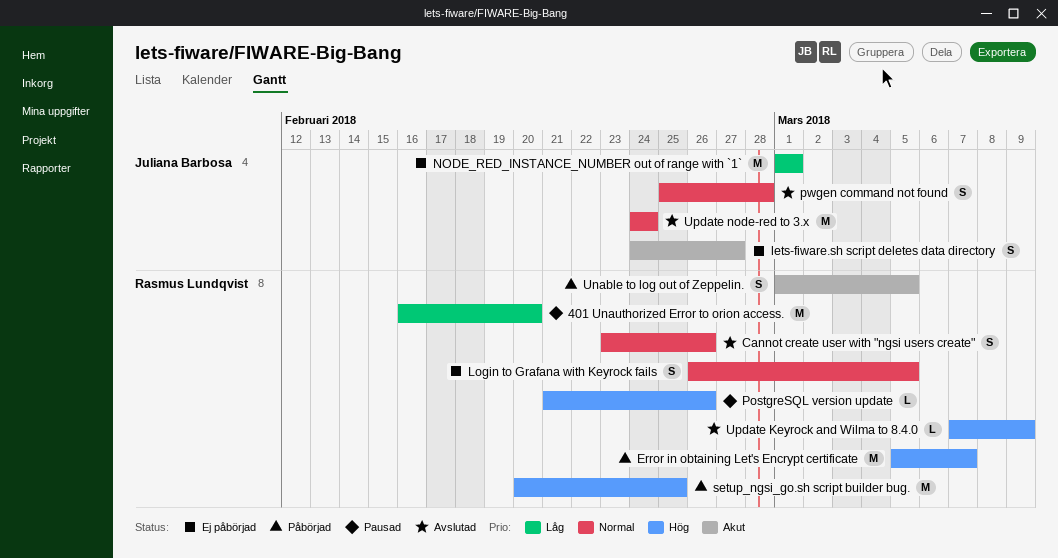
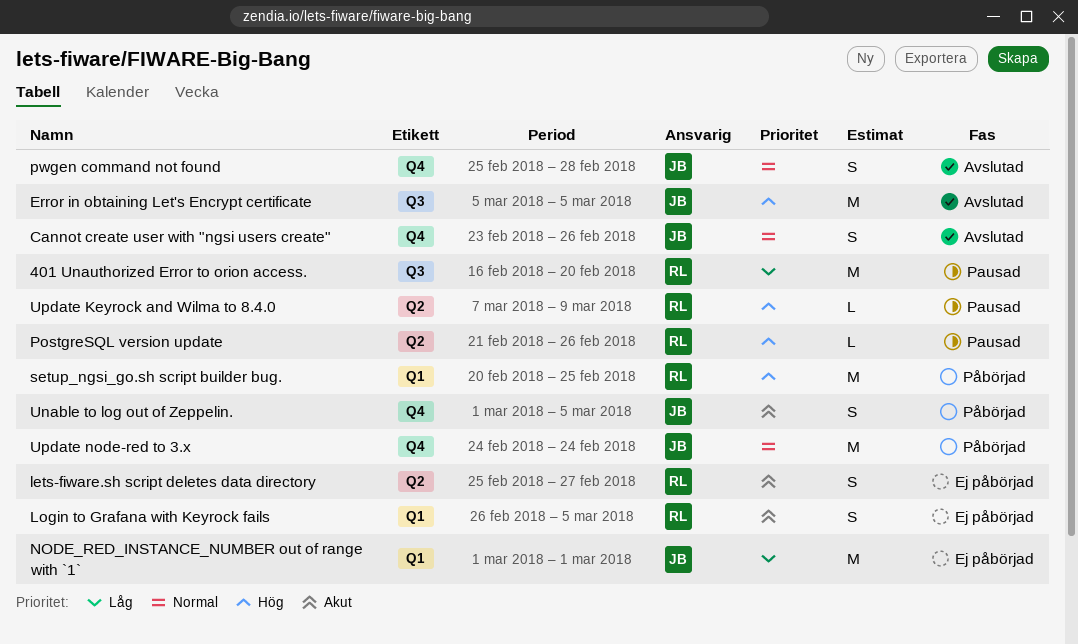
Cannot create user with "ngsi users create", owner: Rasmus Lundqvist -> Juliana Barbosa
Error in obtaining Let's Encrypt certificate, status: Påbörjad -> Avslutad
Error in obtaining Let's Encrypt certificate, owner: Rasmus Lundqvist -> Juliana Barbosa
Error in obtaining Let's Encrypt certificate, due: Mar 7 -> Mar 5
lets-fiware.sh script deletes data directory, owner: Juliana Barbosa -> Rasmus Lundqvist
lets-fiware.sh script deletes data directory, start: Feb 24 -> Feb 25
Login to Grafana with Keyrock fails, priority: Normal -> Akut
Unable to log out of Zeppelin., owner: Rasmus Lundqvist -> Juliana Barbosa
Update Keyrock and Wilma to 8.4.0, status: Avslutad -> Pausad
Update node-red to 3.x, status: Avslutad -> Påbörjad

